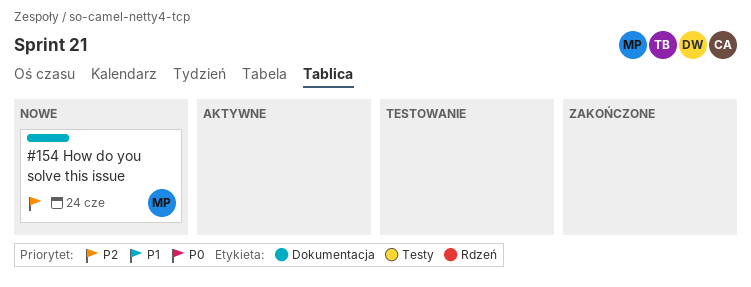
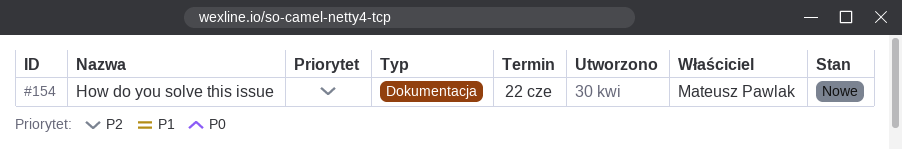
#154, due: Jun 24 -> Jun 22

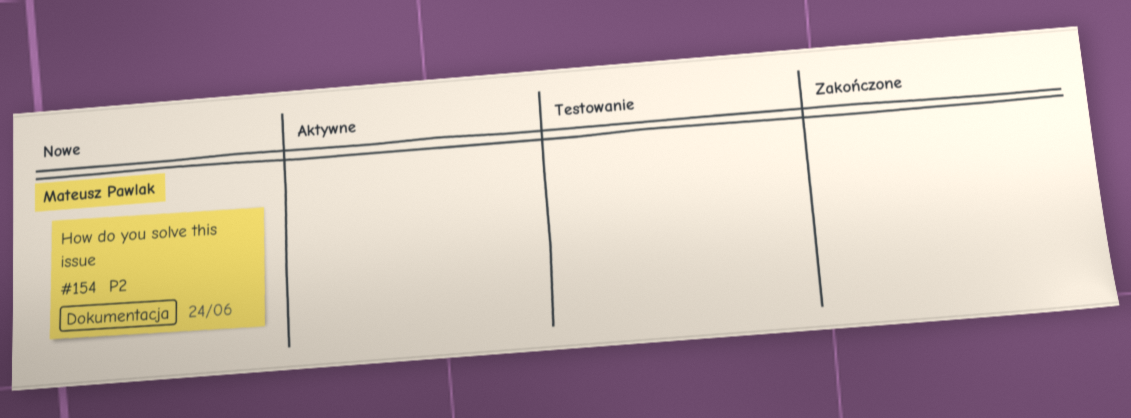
#154, due: Jun 22 -> Jun 24

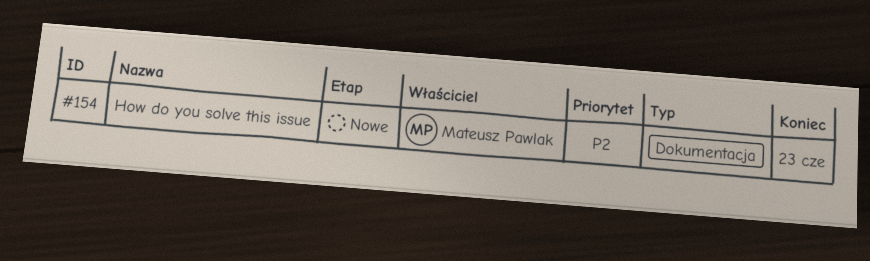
#154, due: Jun 24 -> Jun 23

